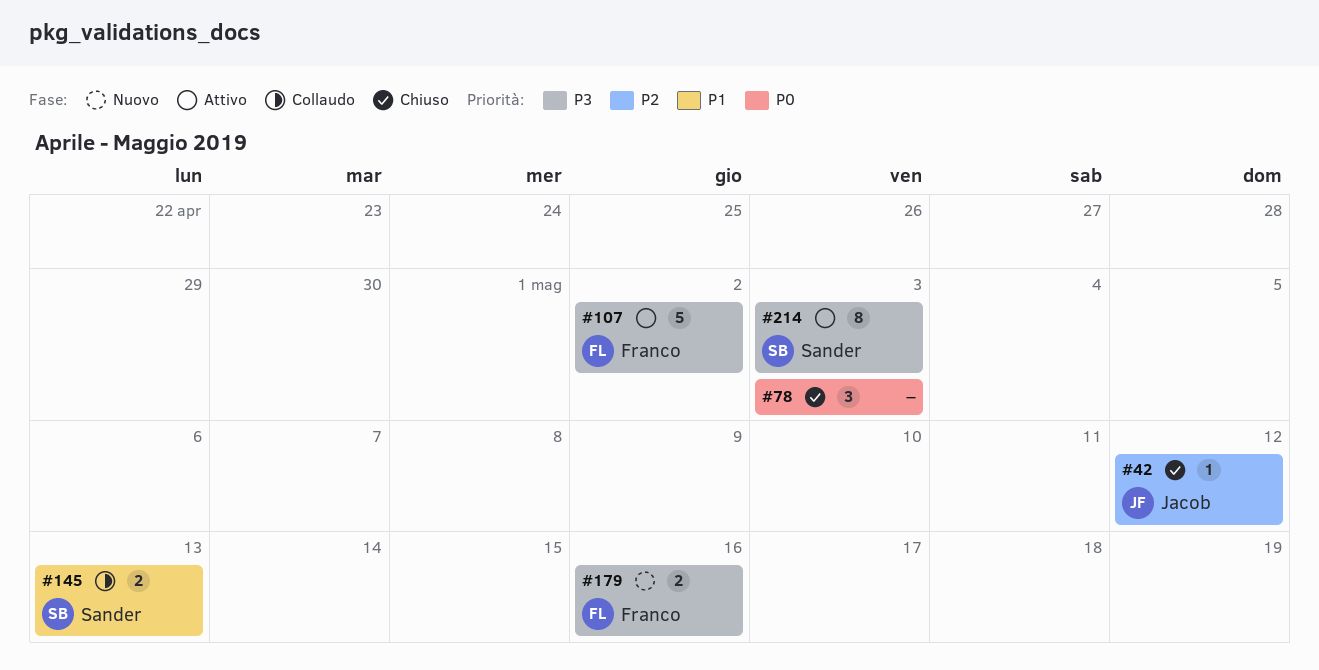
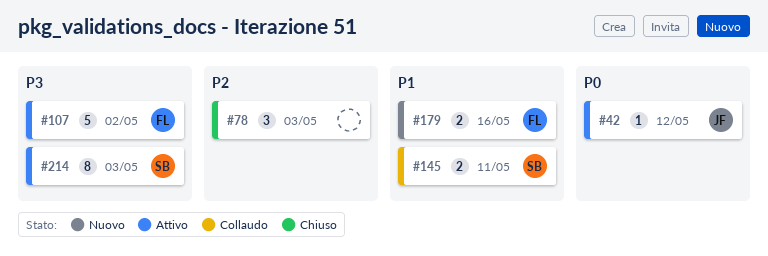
#42, status: Chiuso -> Attivo
#42, priority: P2 -> P0
#78, priority: P0 -> P2
#145, due: May 13 -> May 11
#179, priority: P3 -> P1

